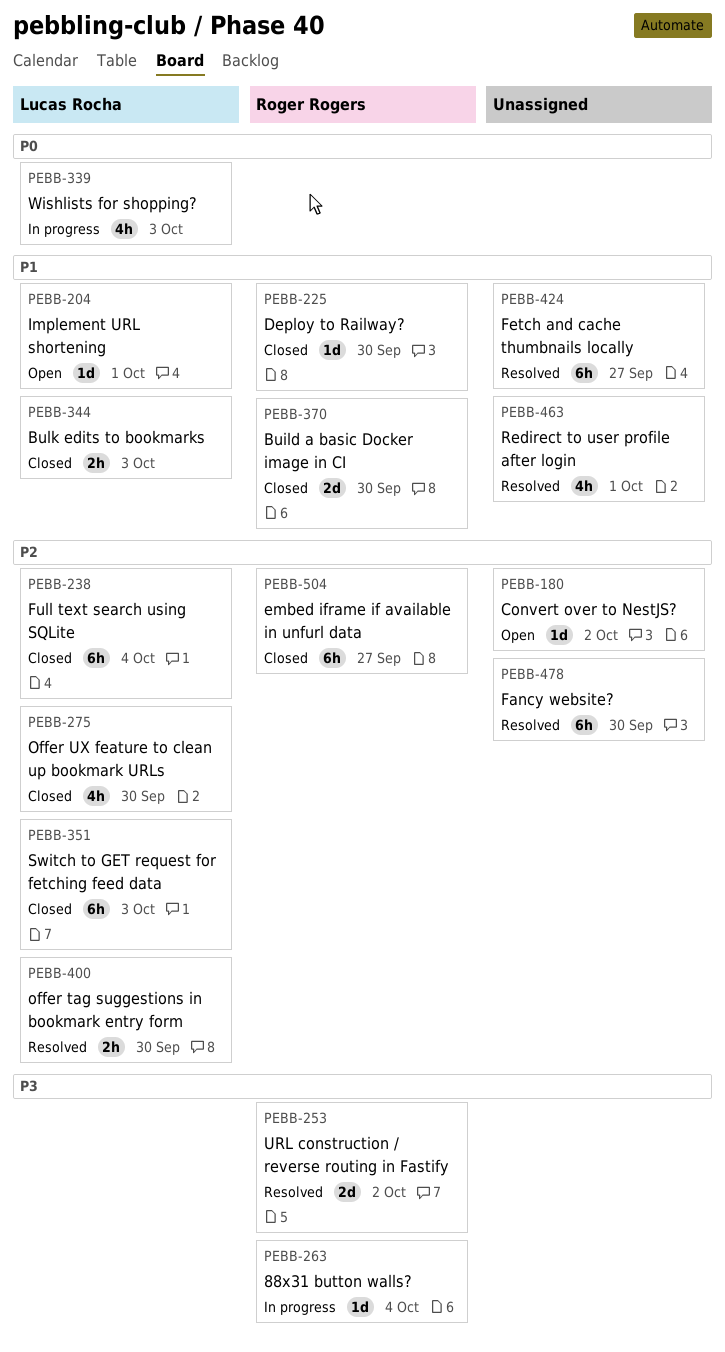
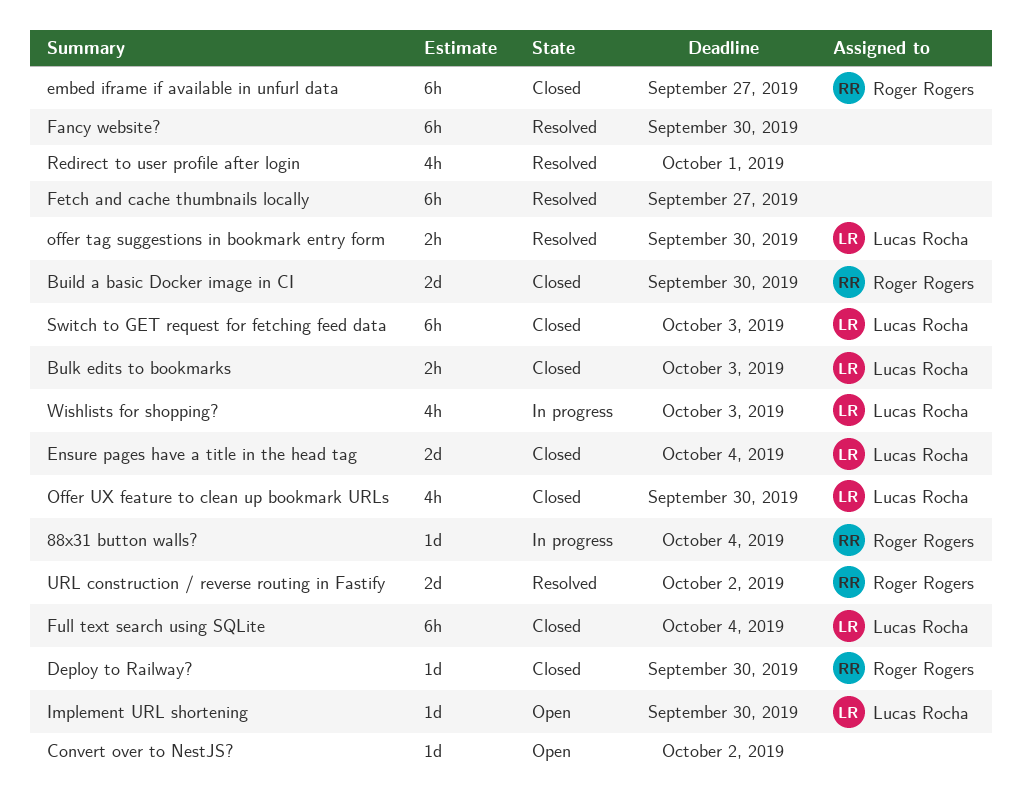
Ensure pages have a title in the head tag: none -> present
Implement URL shortening, due: Oct 1 -> Sep 30

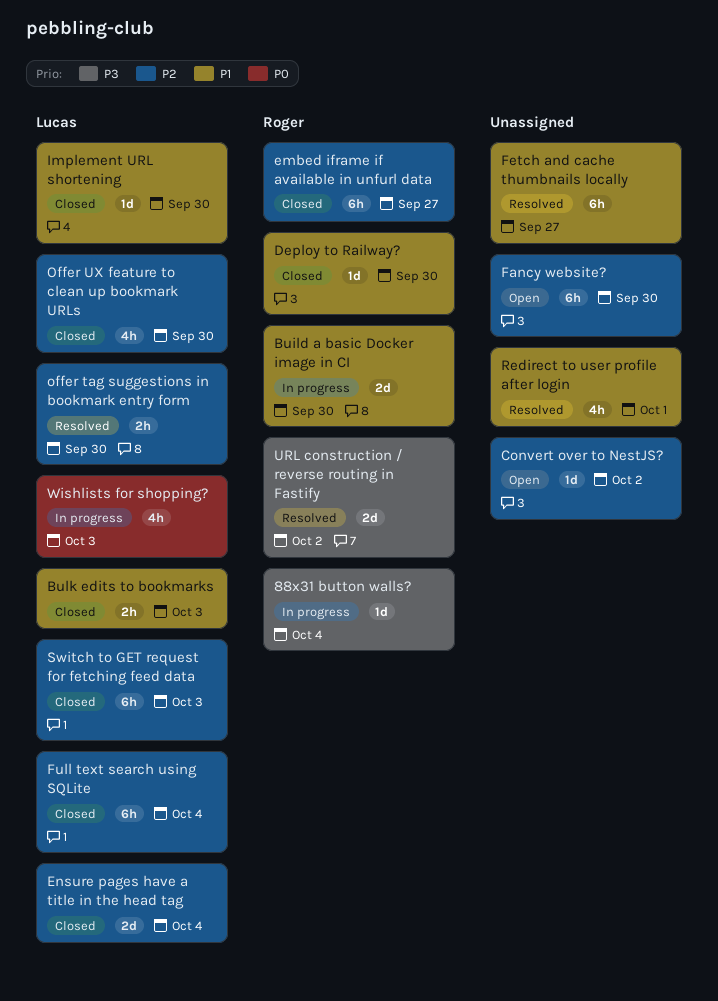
Build a basic Docker image in CI, status: Closed -> In progress
Fancy website?, status: Resolved -> Open
Implement URL shortening, status: Open -> Closed

